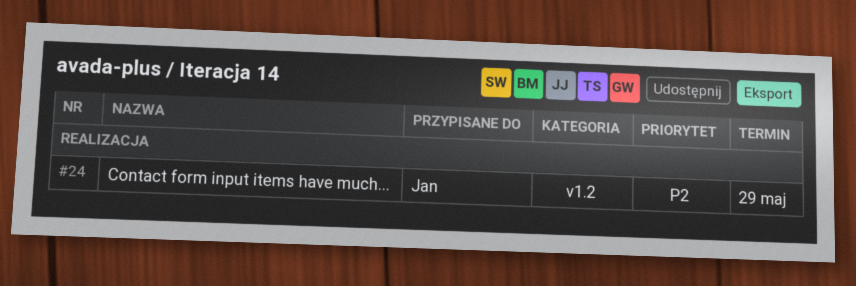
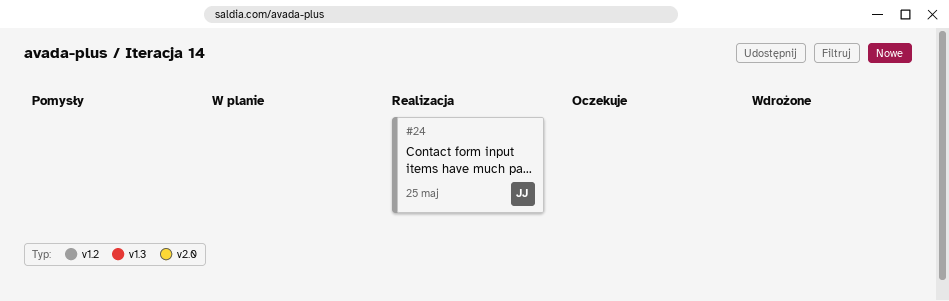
#24, due: May 29 -> May 25

